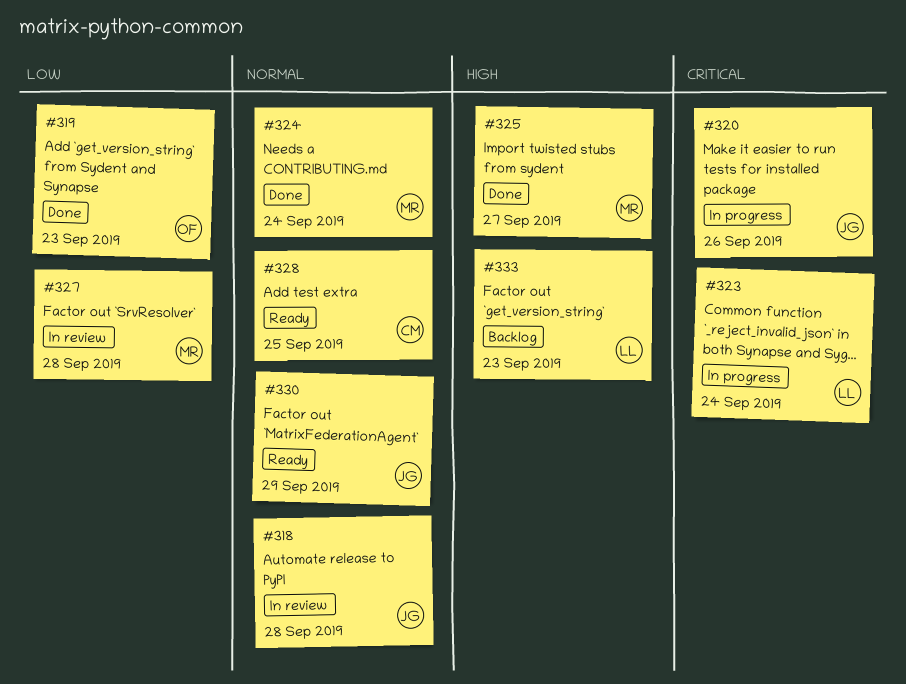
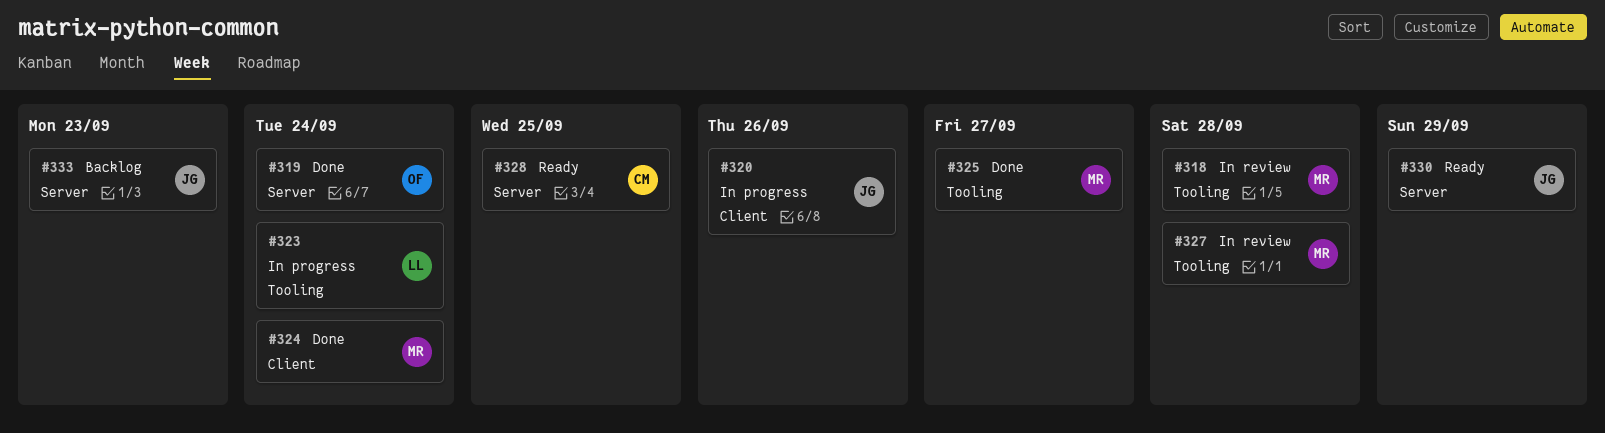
#318, owner: JG -> MR
#319, due: Sep 23 -> Sep 24
#333, owner: LL -> JG

